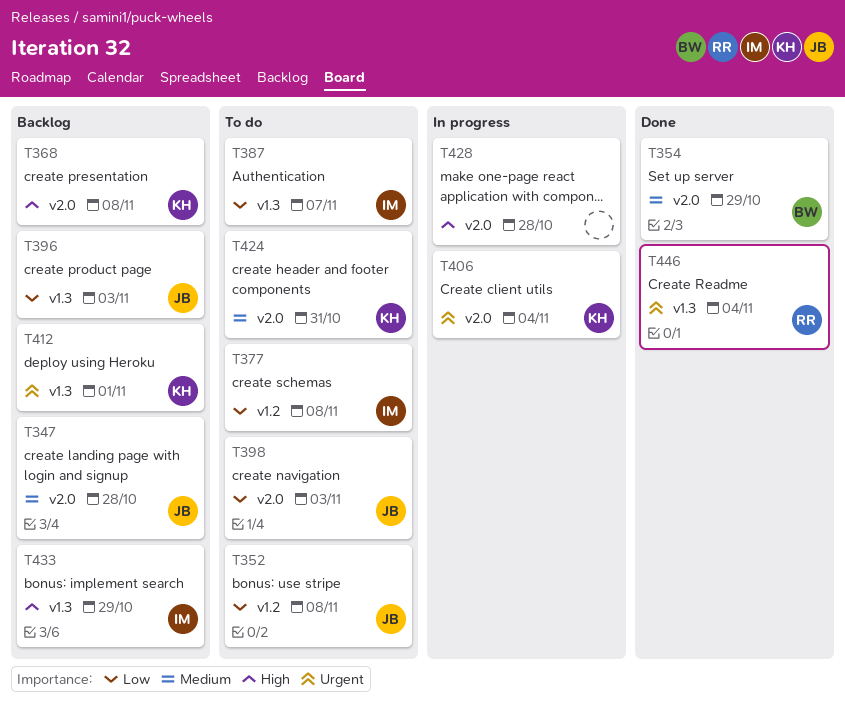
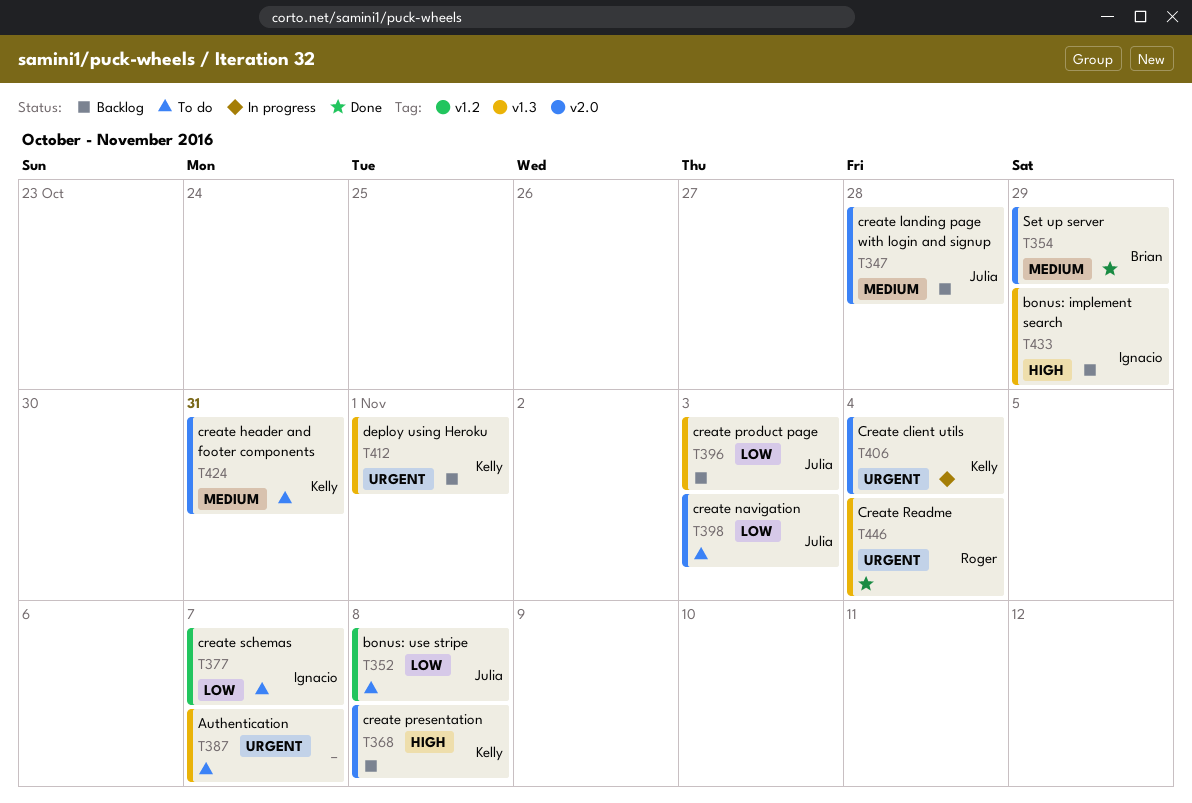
T377, due: Nov 8 -> Nov 7
T387, owner: Ignacio -> none
T387, priority: Low -> Urgent
T428: present -> none

